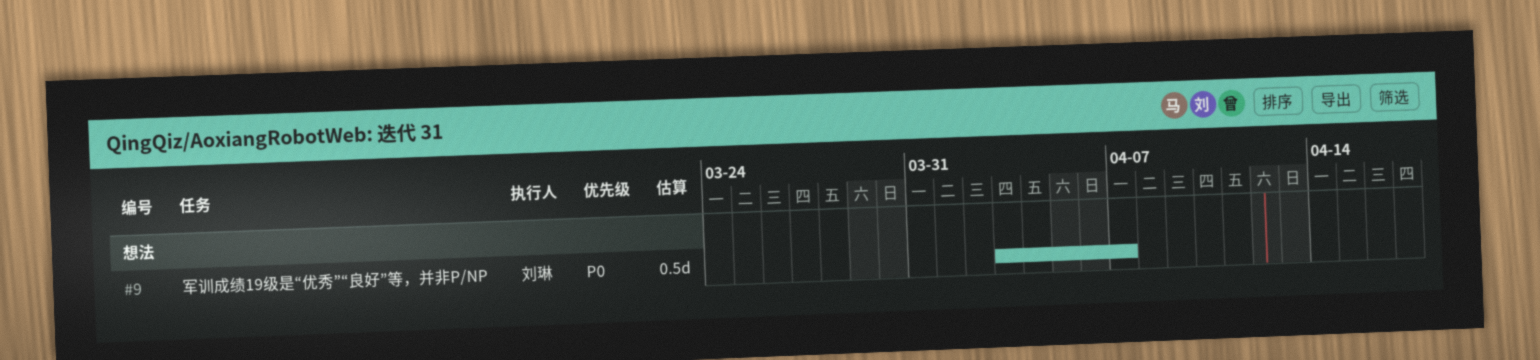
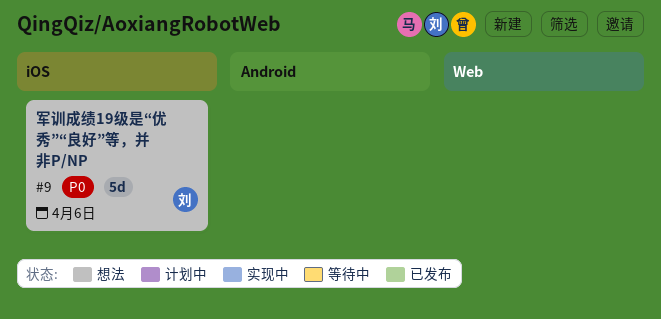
#9, estimate: 0.5d -> 5d
#9, due: Apr 7 -> Apr 6

